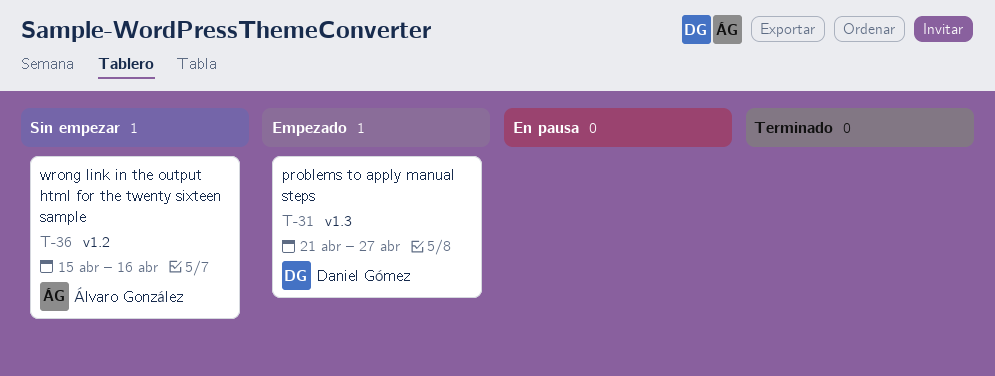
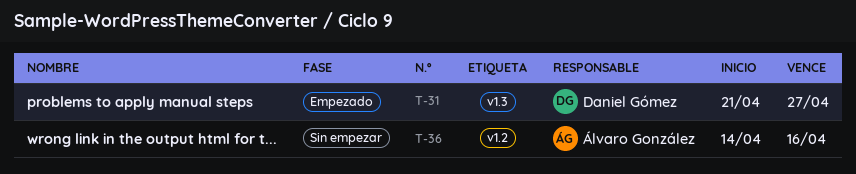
T-36, start: Apr 15 -> Apr 14

